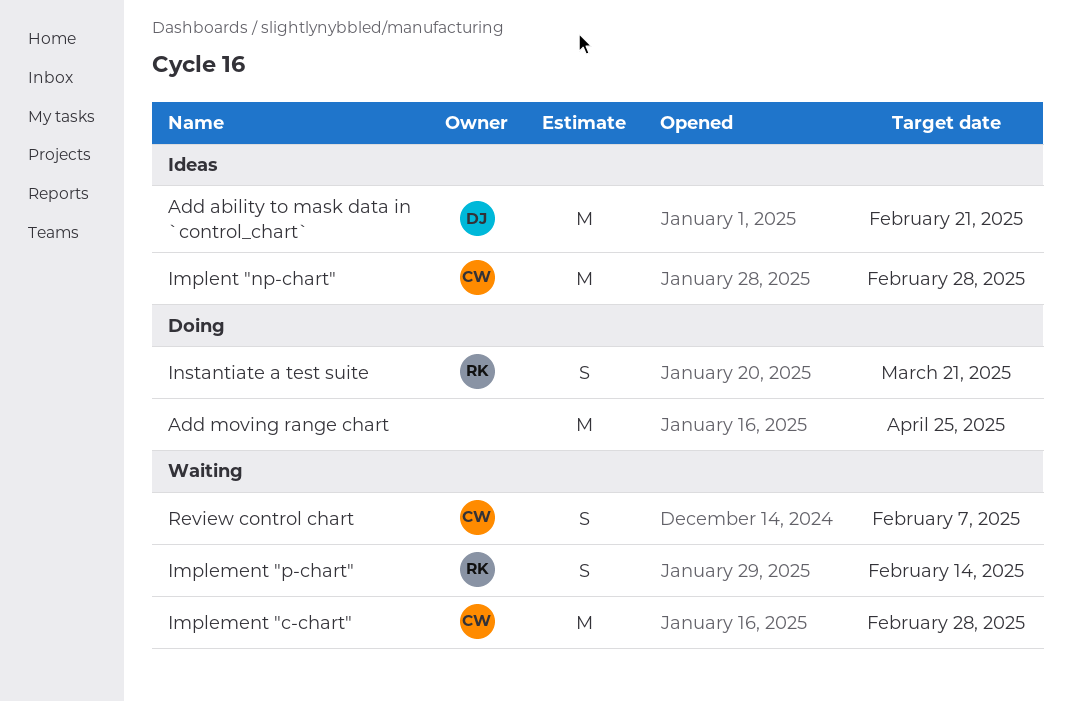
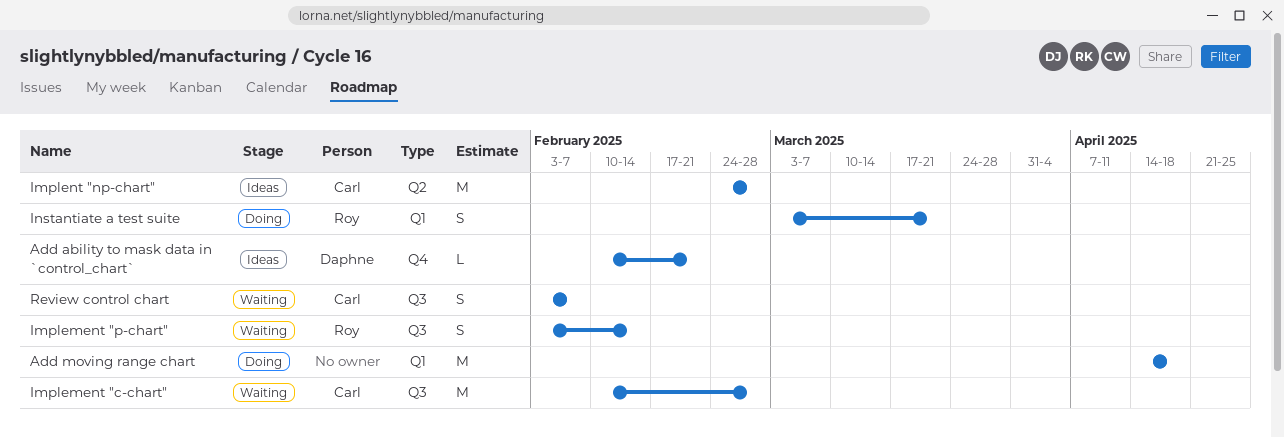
Add ability to mask data in `control_chart`, estimate: M -> L
Add moving range chart, due: Apr 25 -> Apr 18

